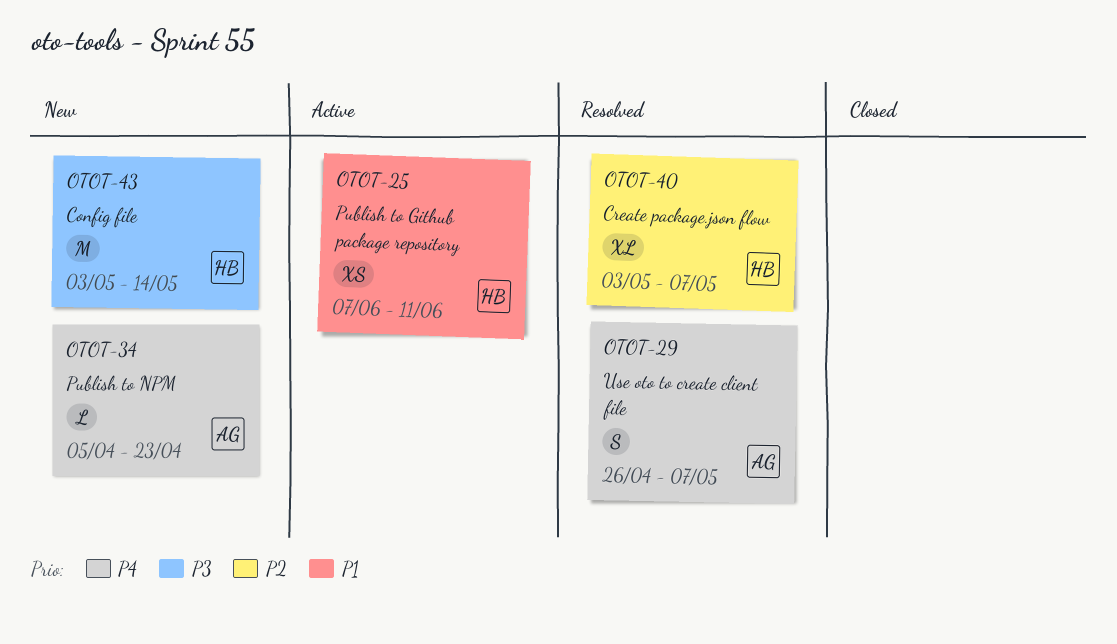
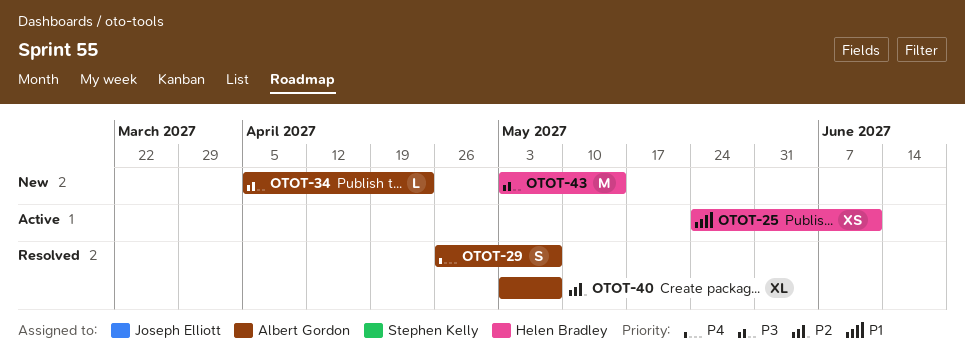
OTOT-25, start: Jun 7 -> May 24
OTOT-34, priority: P4 -> P3
OTOT-40, owner: Helen Bradley -> Albert Gordon

